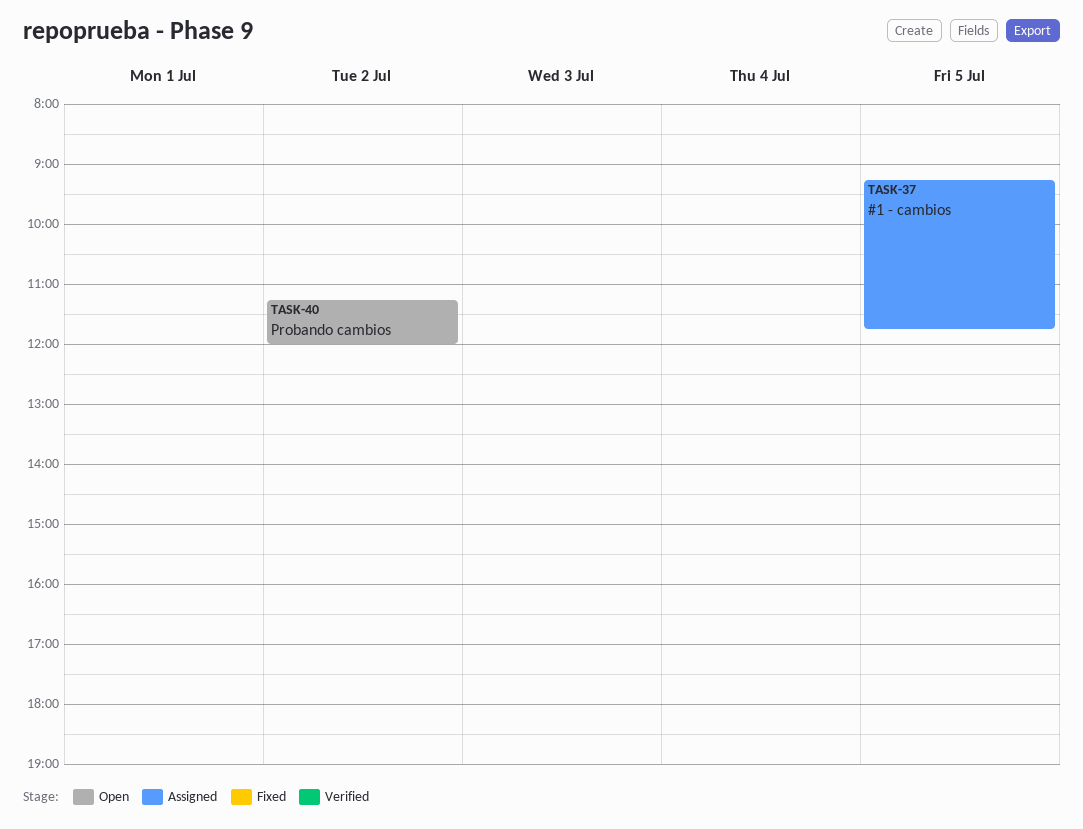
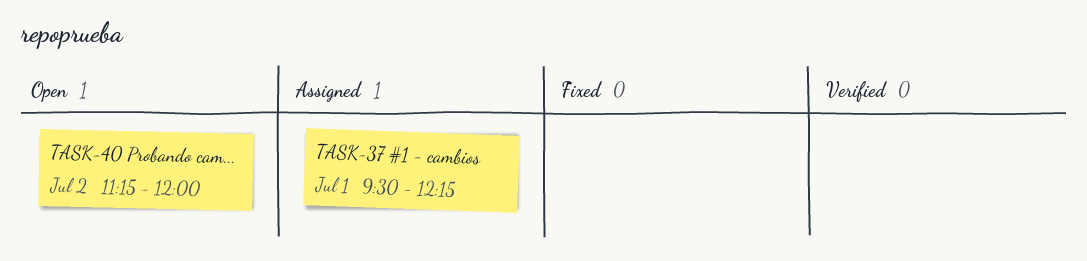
TASK-37, day: Jul 5 -> Jul 1
TASK-37, begins: 09:15 -> 09:30
TASK-37, ends: 11:45 -> 12:15

